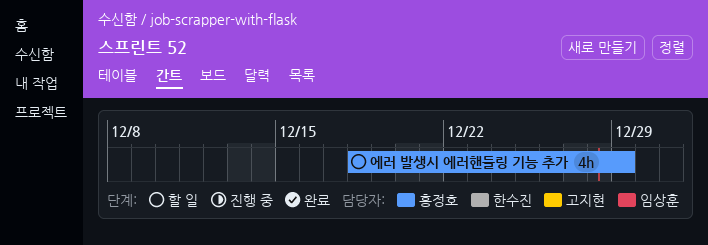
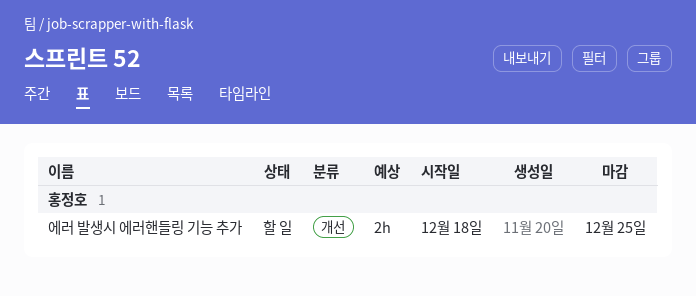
에러 발생시 에러핸들링 기능 추가, estimate: 4h -> 2h
에러 발생시 에러핸들링 기능 추가, due: Dec 29 -> Dec 25

